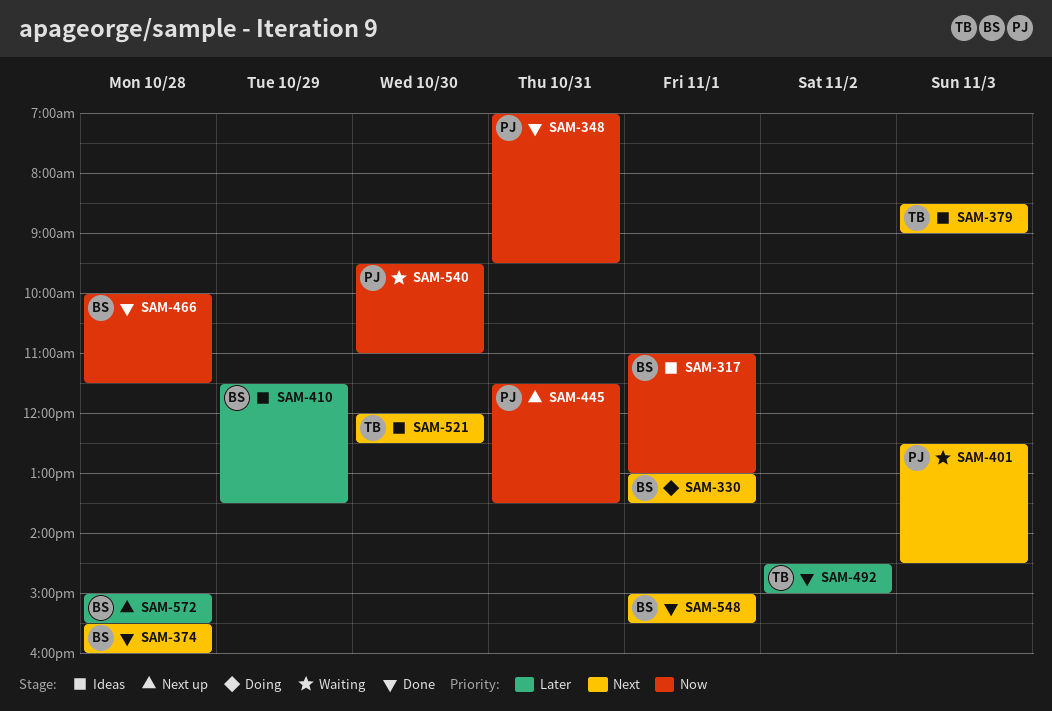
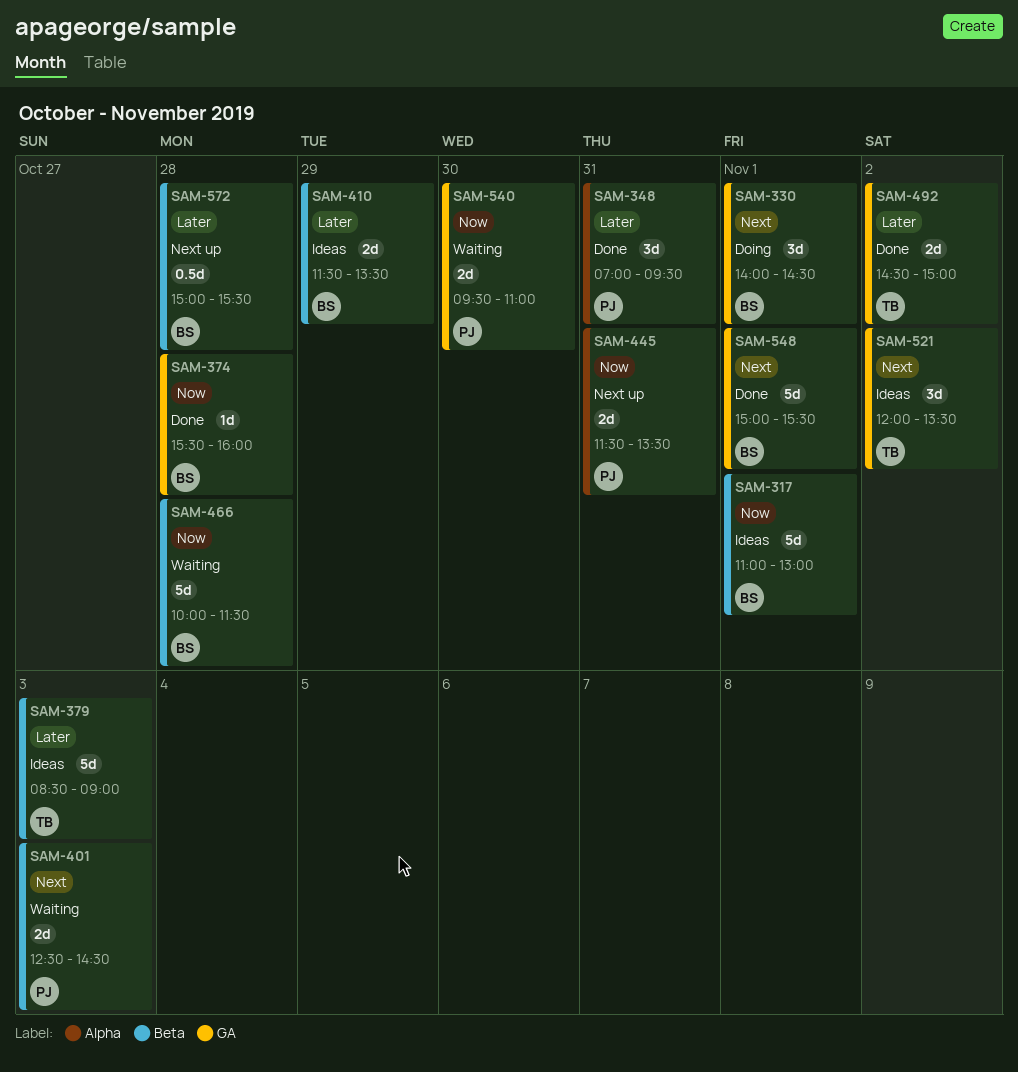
SAM-330, begins: 13:00 -> 14:00
SAM-330, ends: 13:30 -> 14:30
SAM-348, priority: Now -> Later
SAM-374, priority: Next -> Now
SAM-379, priority: Next -> Later
SAM-466, status: Done -> Waiting
SAM-521, day: Oct 30 -> Nov 2
SAM-521, ends: 12:30 -> 13:30

